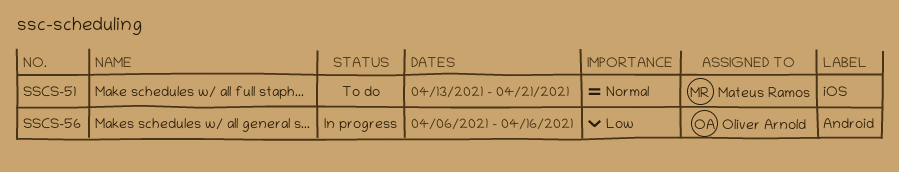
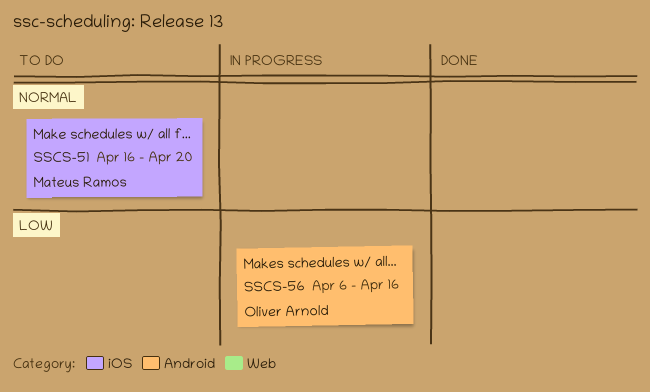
SSCS-51, start: Apr 13 -> Apr 16
SSCS-51, due: Apr 21 -> Apr 20

